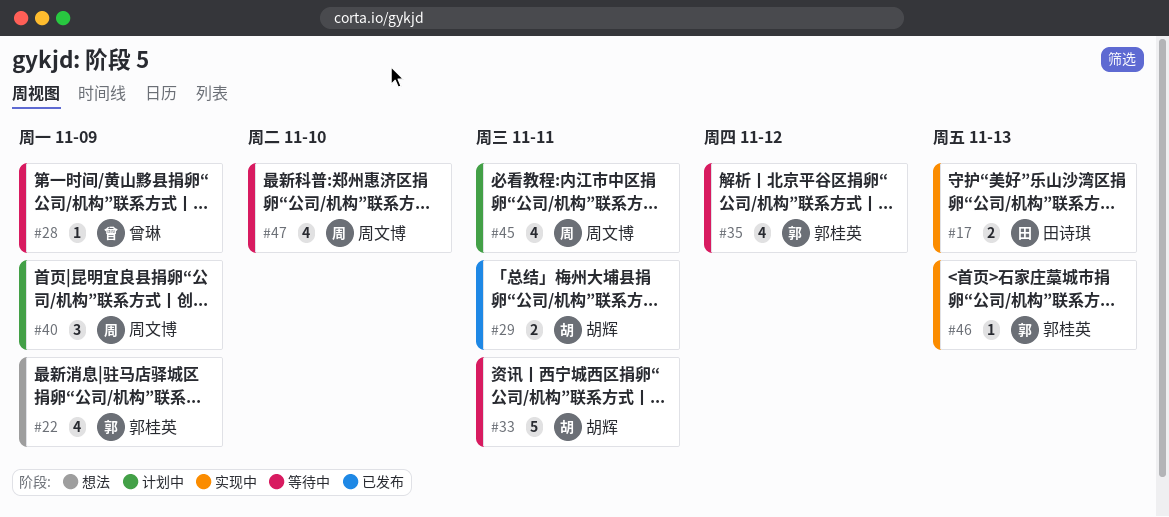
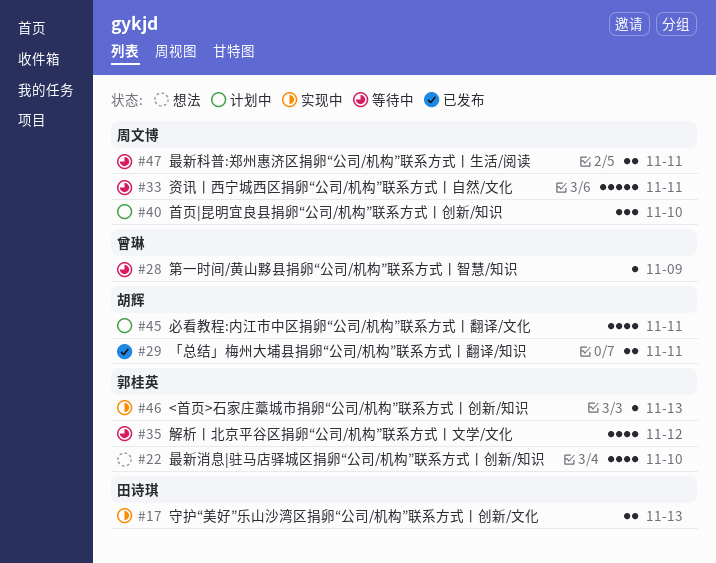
#22, due: Nov 9 -> Nov 10
#33, owner: 胡辉 -> 周文博
#40, due: Nov 9 -> Nov 10
#45, owner: 周文博 -> 胡辉
#47, estimate: 4 -> 2
#47, due: Nov 10 -> Nov 11

